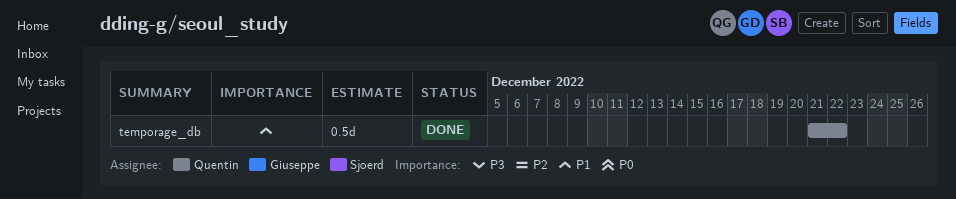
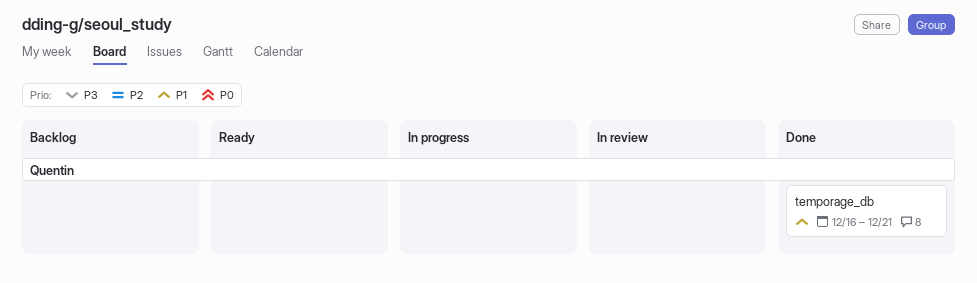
temporage_db, start: Dec 21 -> Dec 16
temporage_db, due: Dec 22 -> Dec 21

